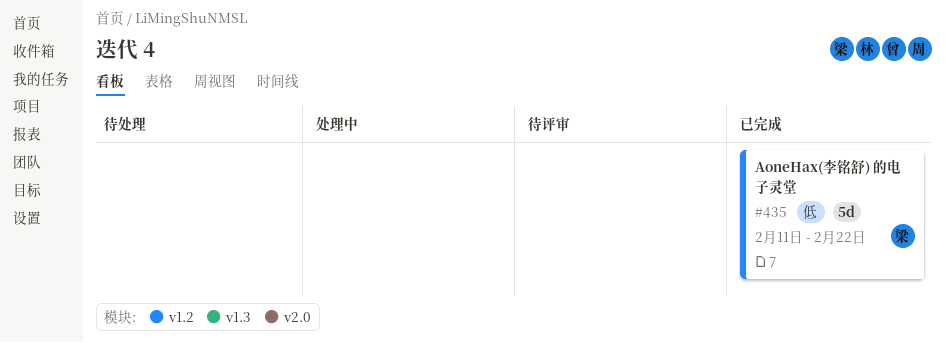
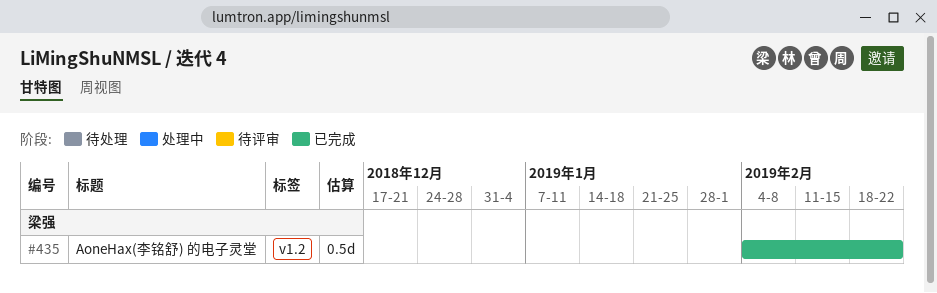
#435, estimate: 5d -> 0.5d
#435, start: Feb 11 -> Feb 4

